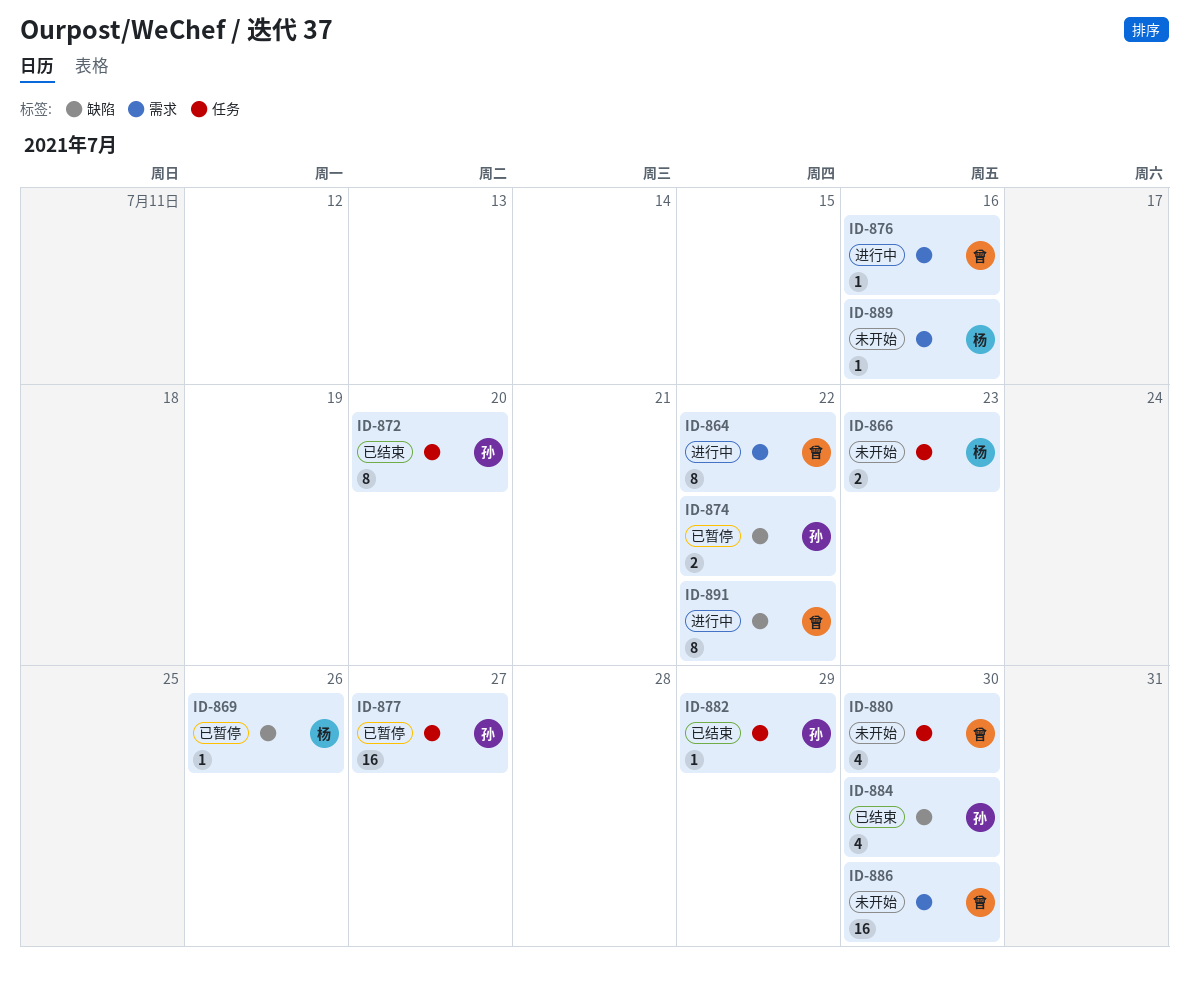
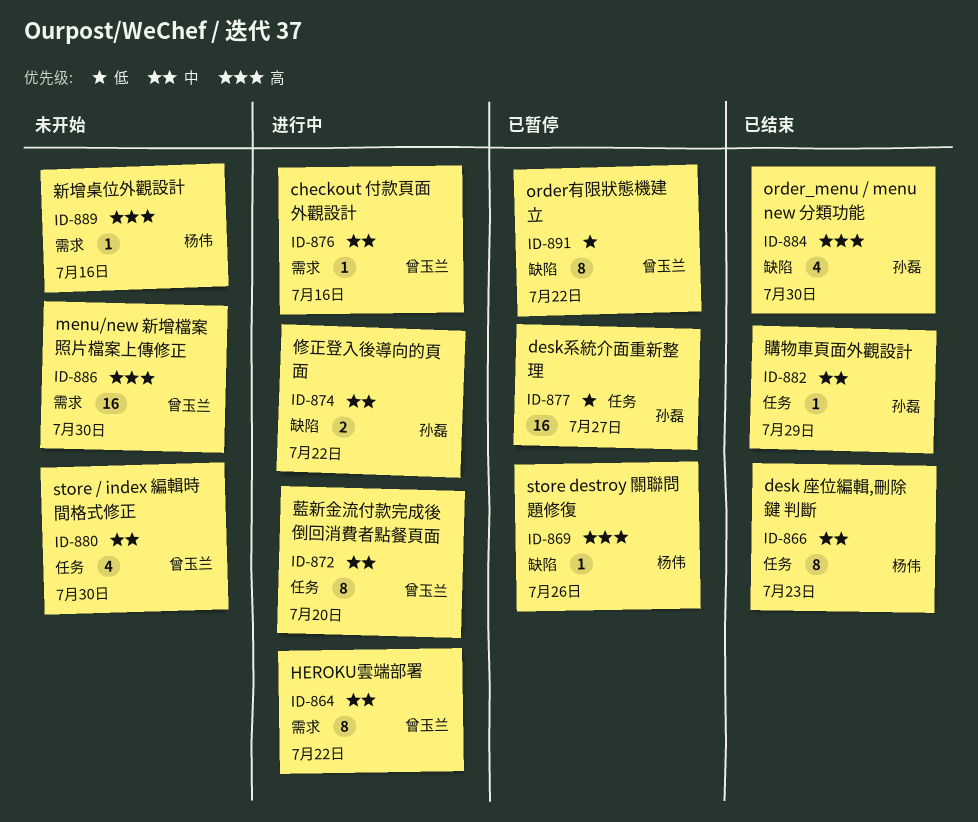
ID-866, status: 未开始 -> 已结束
ID-866, estimate: 2 -> 8
ID-872, status: 已结束 -> 进行中
ID-872, owner: 孙磊 -> 曾玉兰
ID-874, status: 已暂停 -> 进行中
ID-891, status: 进行中 -> 已暂停

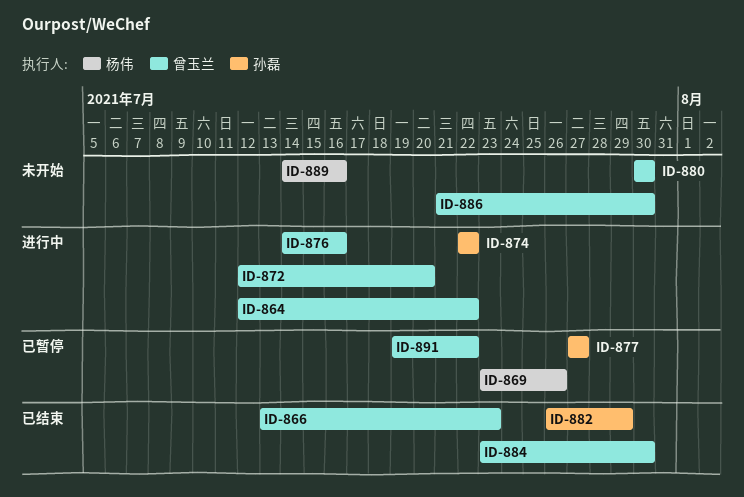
ID-866, owner: 杨伟 -> 曾玉兰
ID-884, owner: 孙磊 -> 曾玉兰

